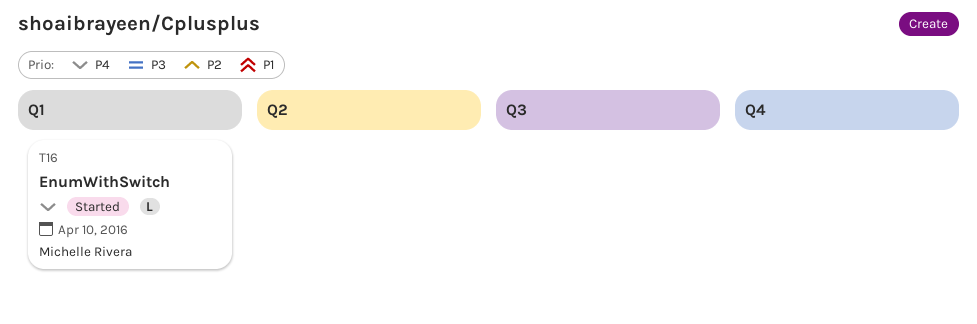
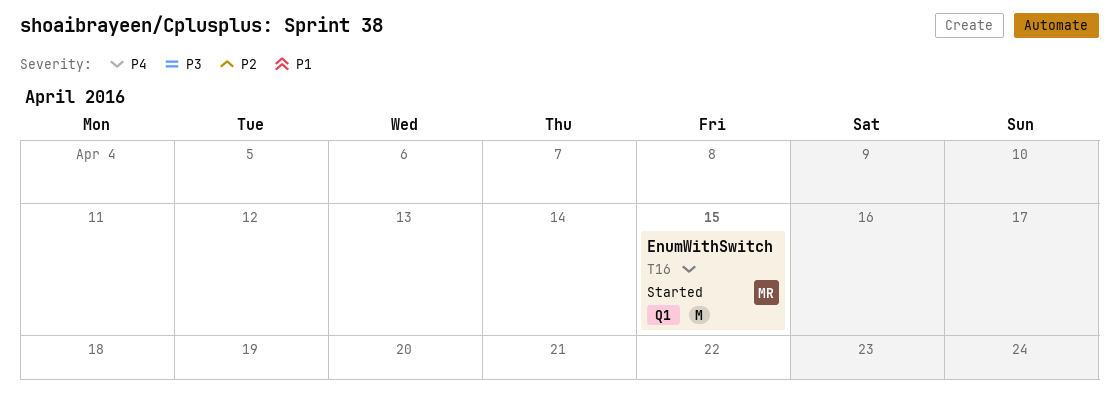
T16, estimate: L -> M
T16, due: Apr 10 -> Apr 15

